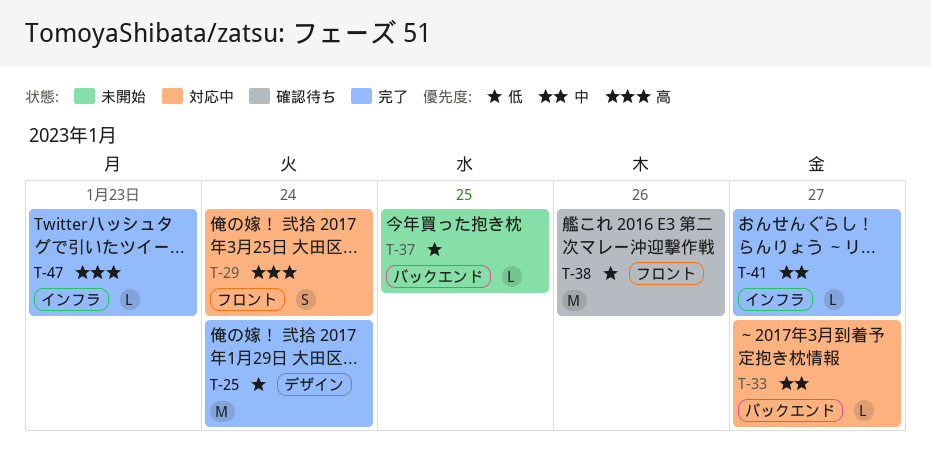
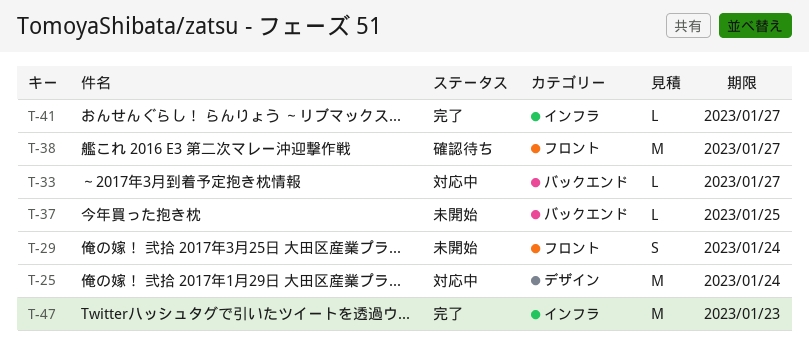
T-25, status: 完了 -> 対応中
T-29, status: 対応中 -> 未開始
T-38, due: Jan 26 -> Jan 27
T-47, estimate: L -> M

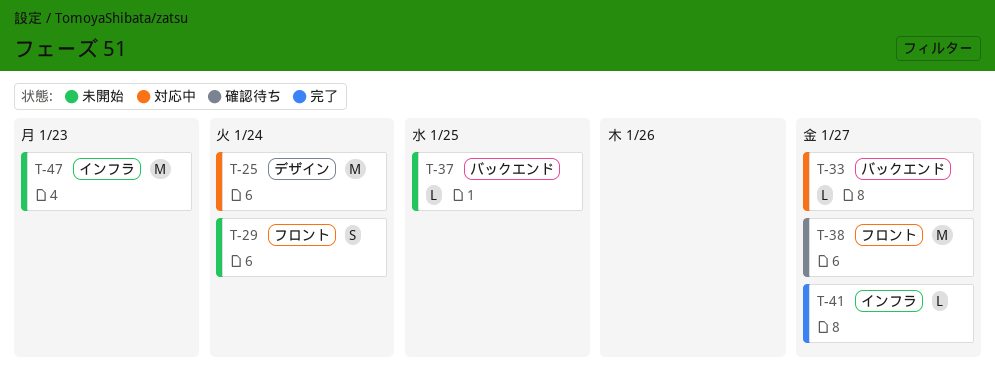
T-47, status: 完了 -> 未開始

